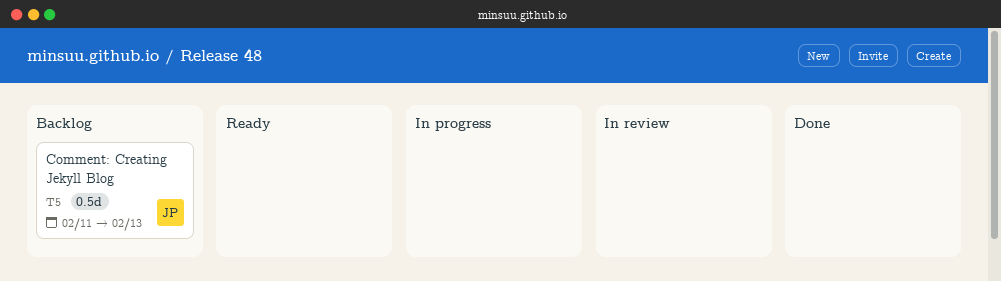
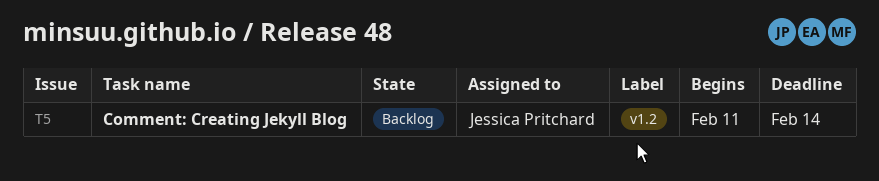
T5, due: Feb 13 -> Feb 14

